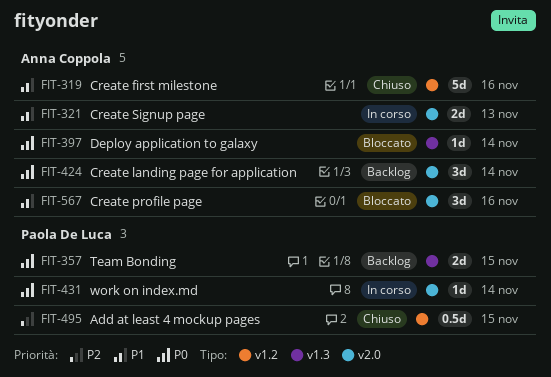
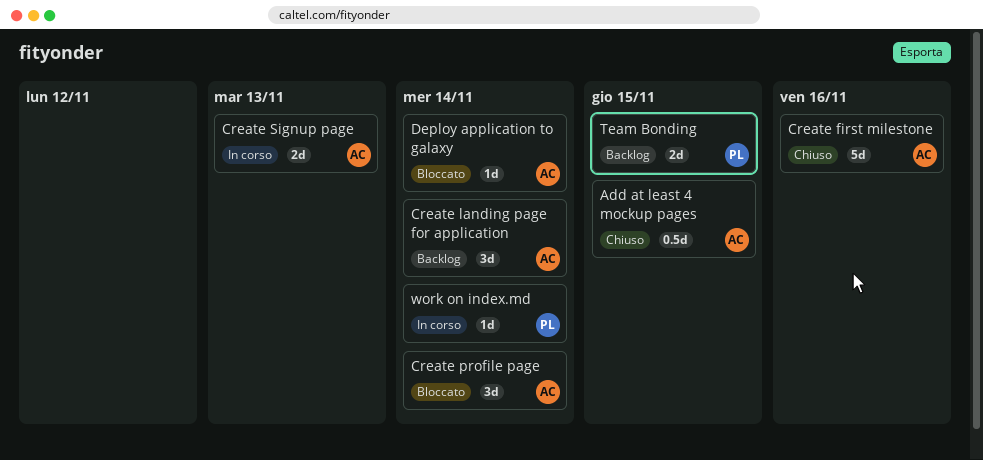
Add at least 4 mockup pages, owner: Paola De Luca -> Anna Coppola
Create profile page, due: Nov 16 -> Nov 14

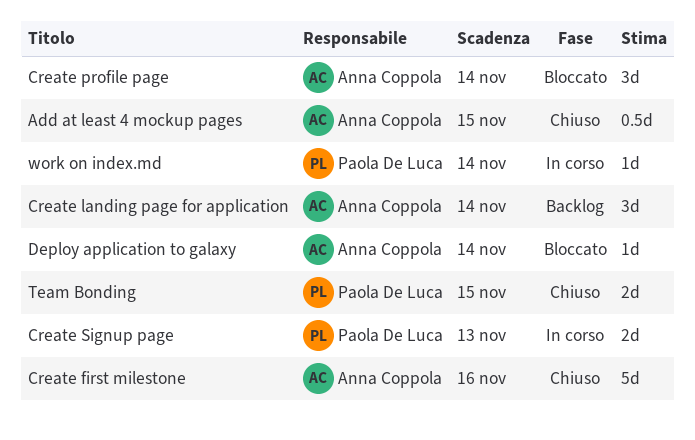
Create Signup page, owner: Anna Coppola -> Paola De Luca
Team Bonding, status: Backlog -> Chiuso

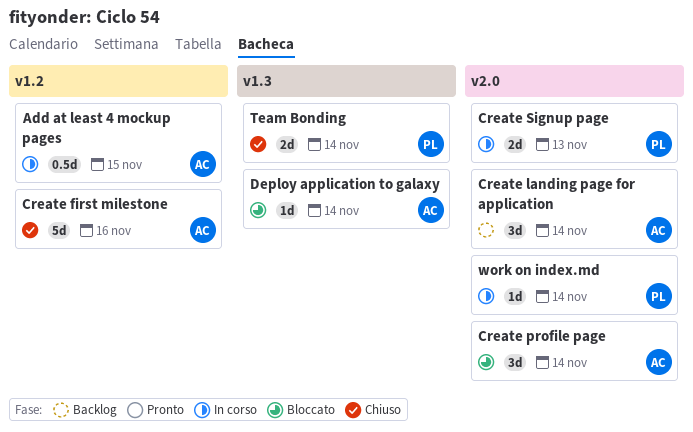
Add at least 4 mockup pages, status: Chiuso -> In corso
Team Bonding, due: Nov 15 -> Nov 14

